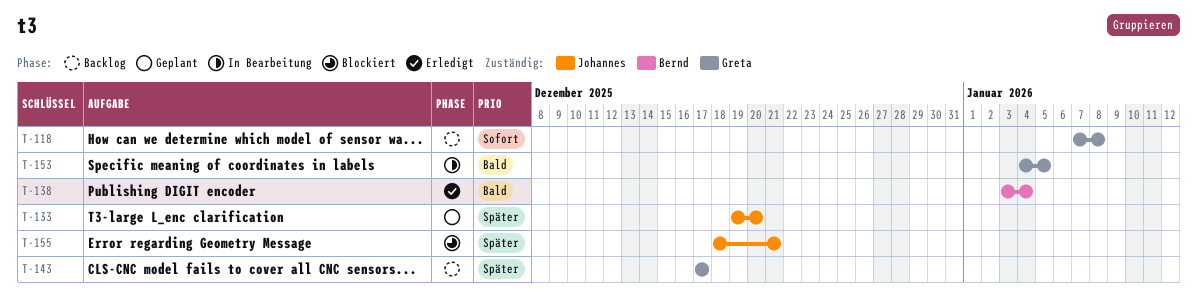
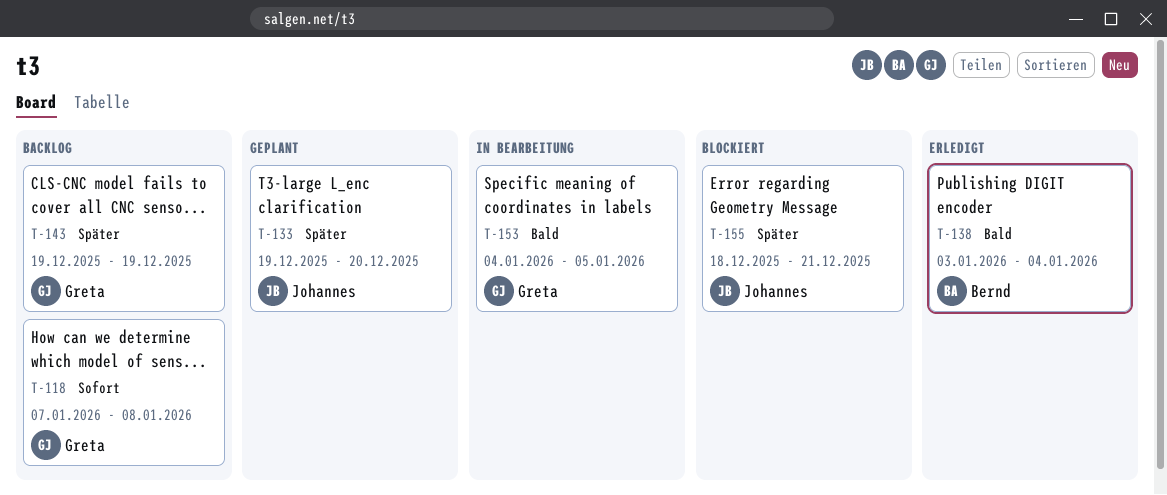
T-143, start: Dec 17 -> Dec 19
T-143, due: Dec 17 -> Dec 19

